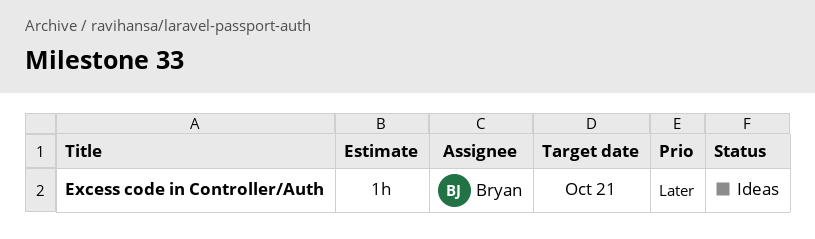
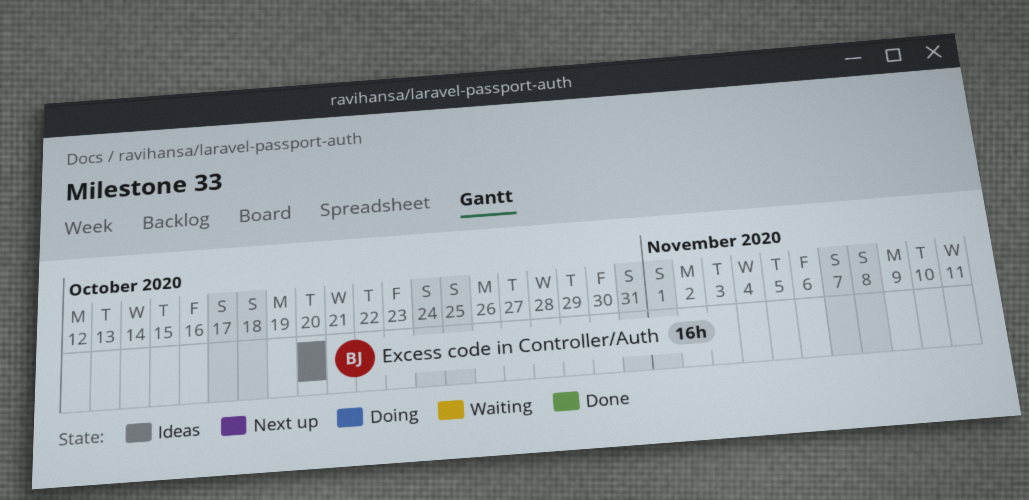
Excess code in Controller/Auth, estimate: 1h -> 16h
Excess code in Controller/Auth, due: Oct 21 -> Oct 20

